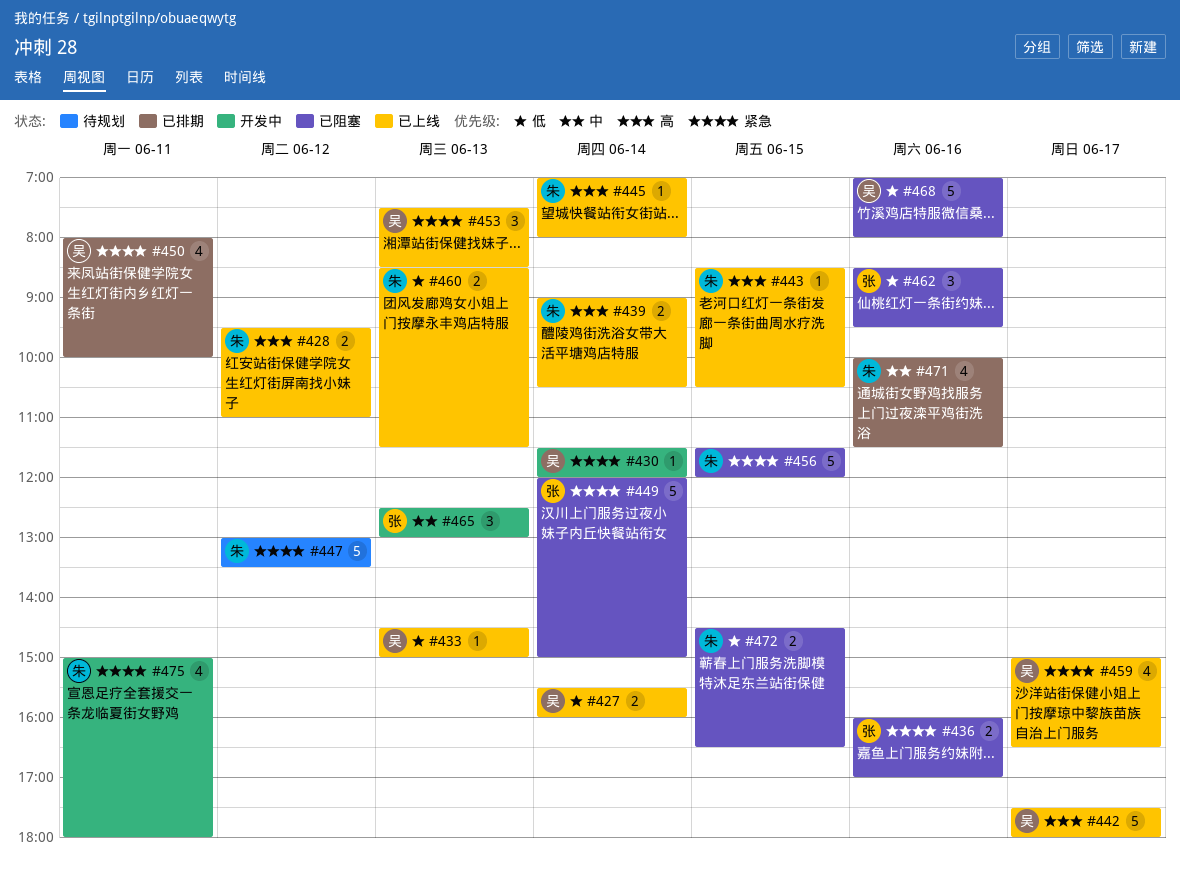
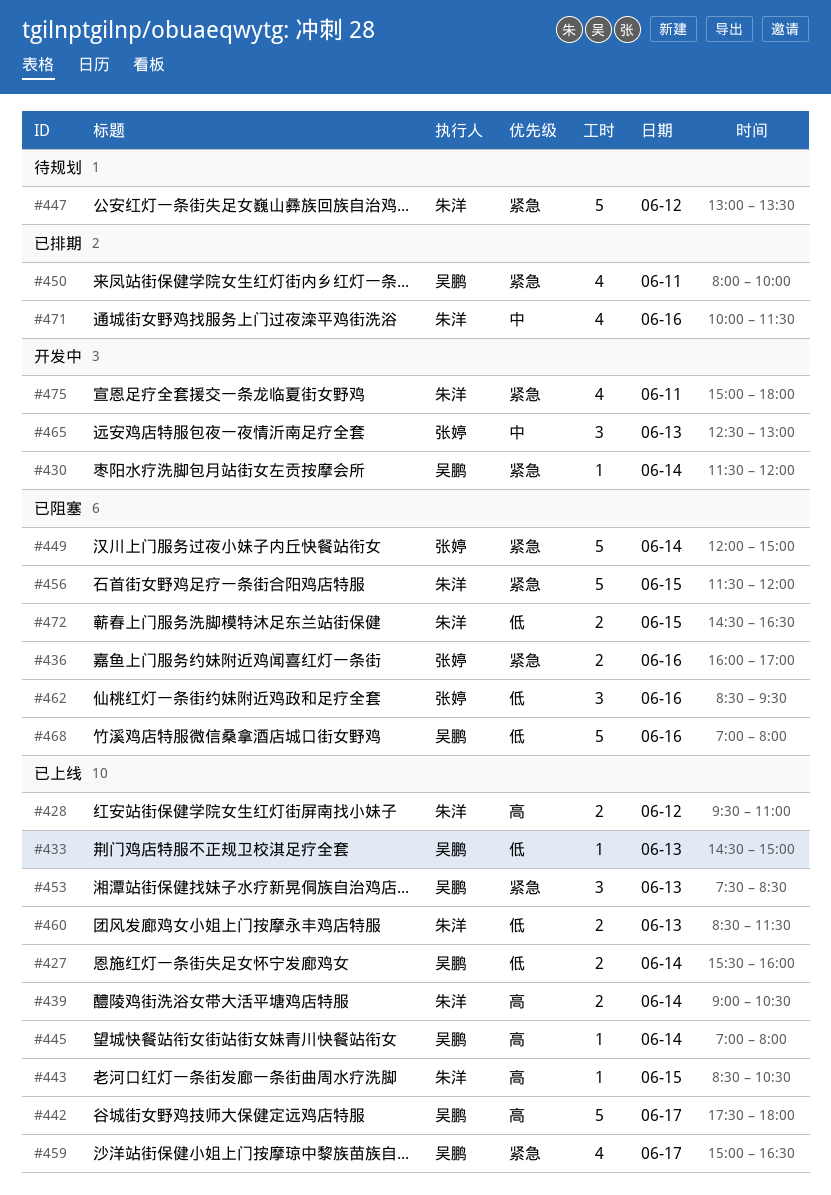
#445, owner: 朱洋 -> 吴鹏

